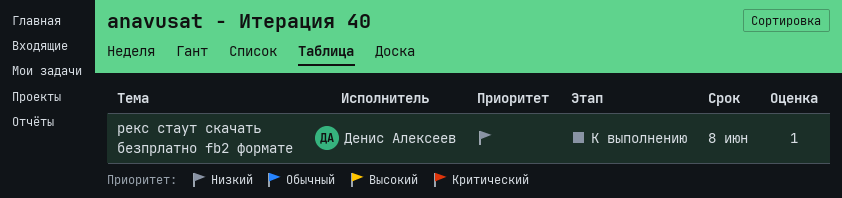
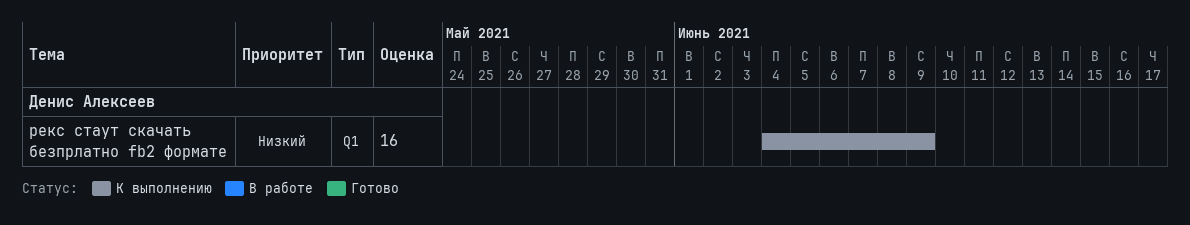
рекс стаут скачать безпрлатно fb2 формате, estimate: 1 -> 16
рекс стаут скачать безпрлатно fb2 формате, due: Jun 8 -> Jun 9

